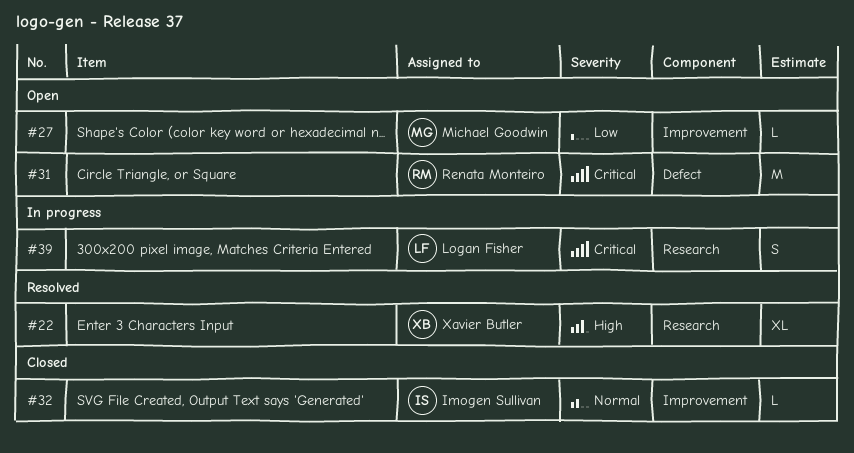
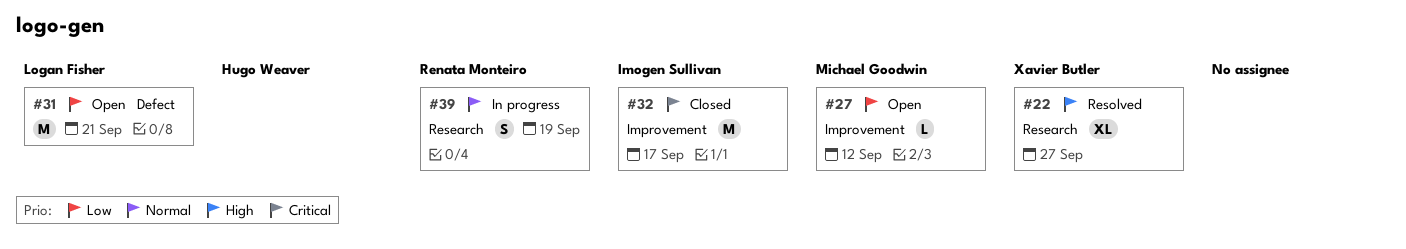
#31, owner: Renata Monteiro -> Logan Fisher
#31, priority: Critical -> Low
#32, priority: Normal -> Critical
#32, estimate: L -> M
#39, owner: Logan Fisher -> Renata Monteiro
#39, priority: Critical -> Normal

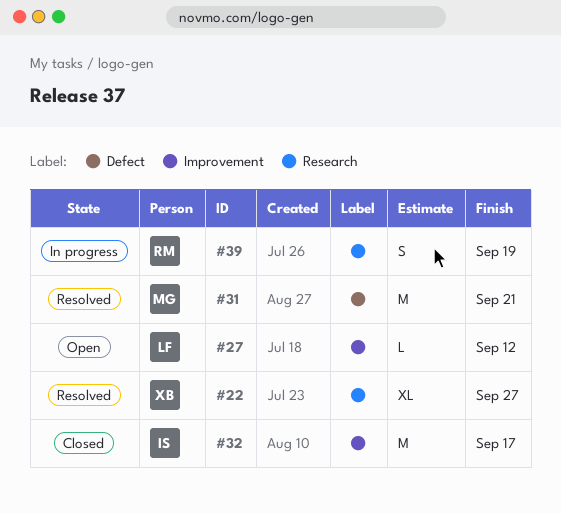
#27, owner: Michael Goodwin -> Logan Fisher
#31, status: Open -> Resolved
#31, owner: Logan Fisher -> Michael Goodwin

